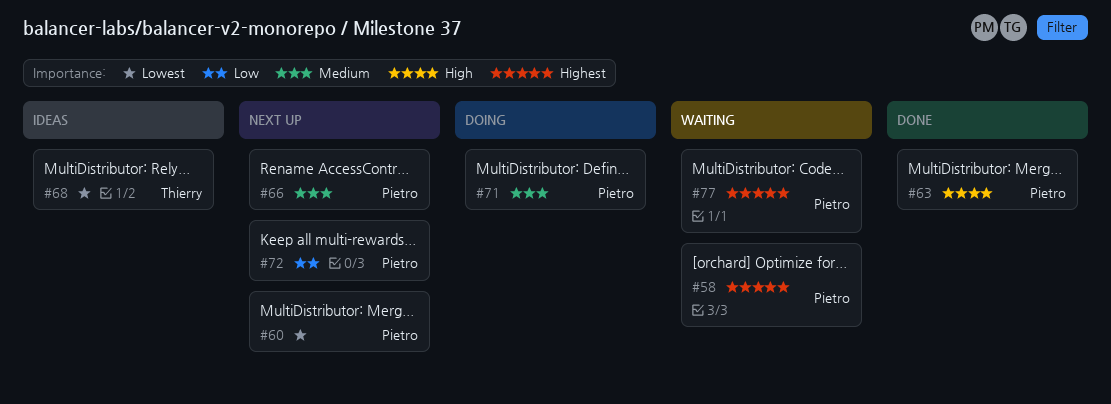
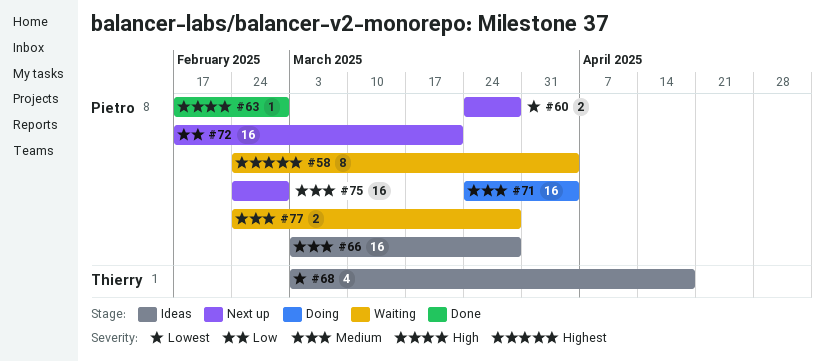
#66, status: Next up -> Ideas
#75: none -> present
#77, priority: Highest -> Medium

